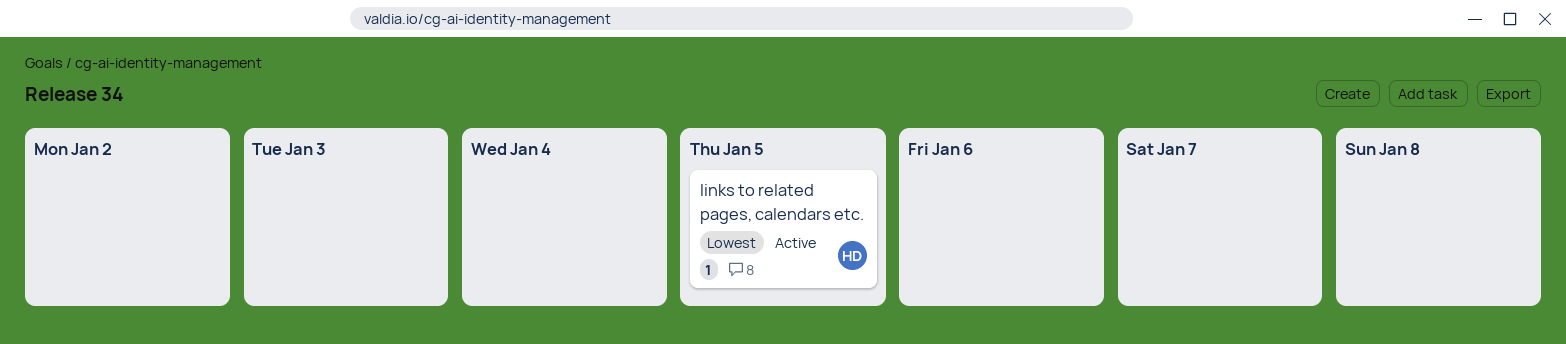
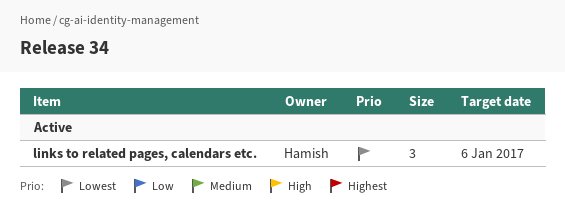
links to related pages, calendars etc., estimate: 1 -> 3
links to related pages, calendars etc., due: Jan 5 -> Jan 6

